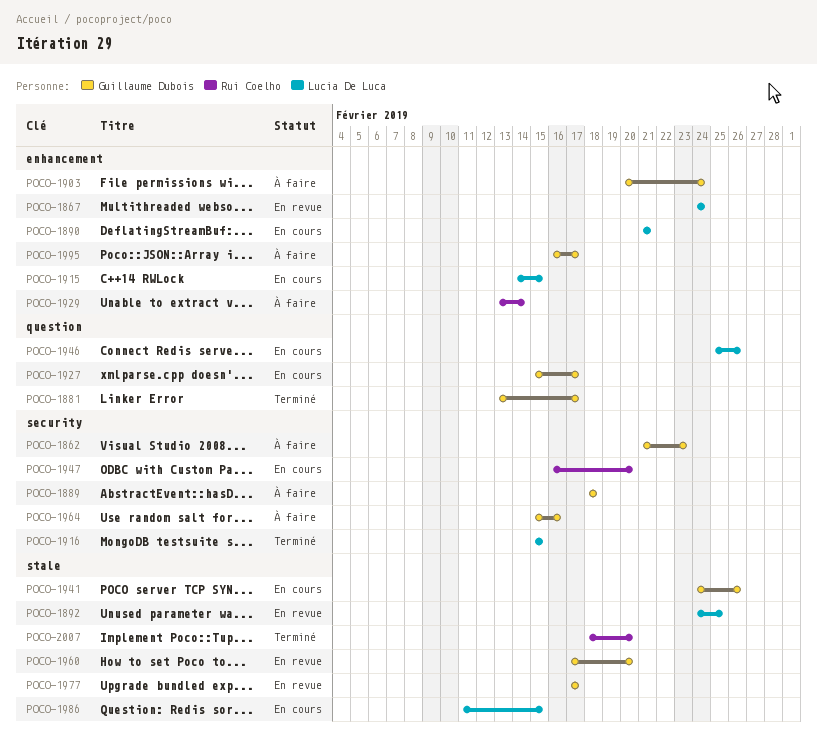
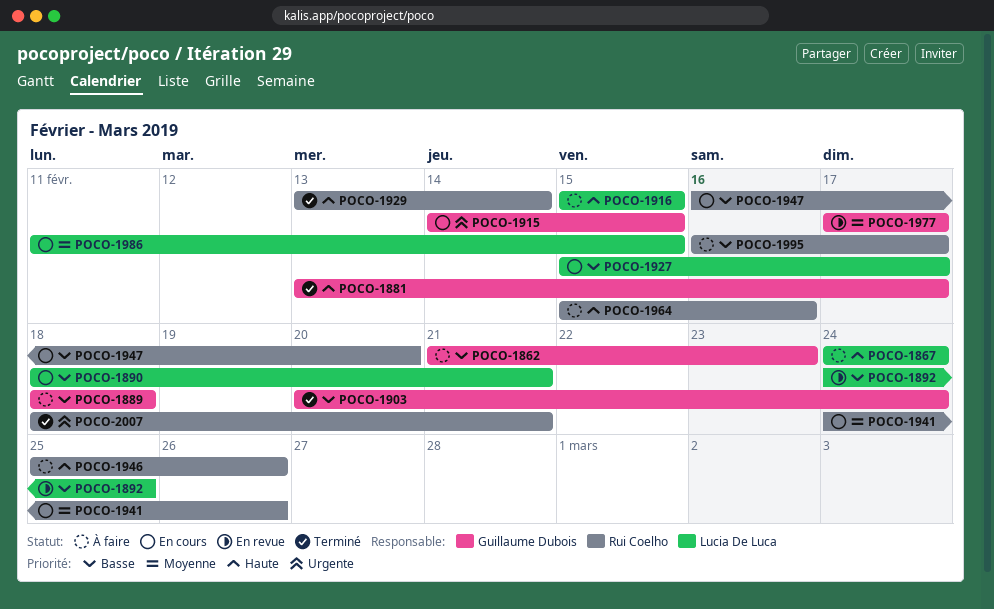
POCO-1867, status: En revue -> À faire
POCO-1890, start: Feb 21 -> Feb 18
POCO-1903, status: À faire -> Terminé
POCO-1915, owner: Lucia De Luca -> Guillaume Dubois
POCO-1916, status: Terminé -> À faire
POCO-1927, owner: Guillaume Dubois -> Lucia De Luca
POCO-1929, status: À faire -> Terminé
POCO-1941, owner: Guillaume Dubois -> Rui Coelho
POCO-1946, status: En cours -> À faire
POCO-1946, owner: Lucia De Luca -> Rui Coelho
POCO-1960: present -> none
POCO-1964, owner: Guillaume Dubois -> Rui Coelho
POCO-1995, owner: Guillaume Dubois -> Rui Coelho
POCO-2007, due: Feb 20 -> Feb 21

